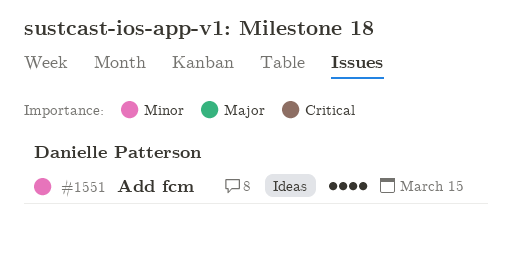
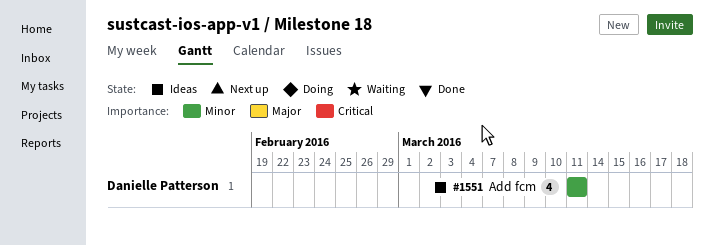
#1551, due: Mar 15 -> Mar 11

